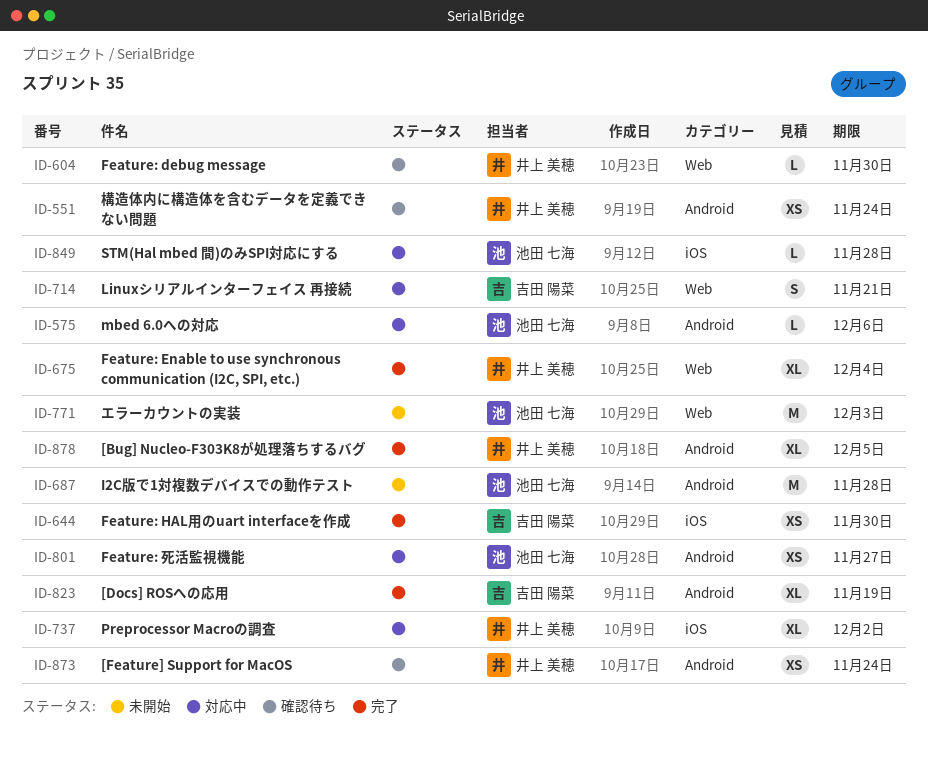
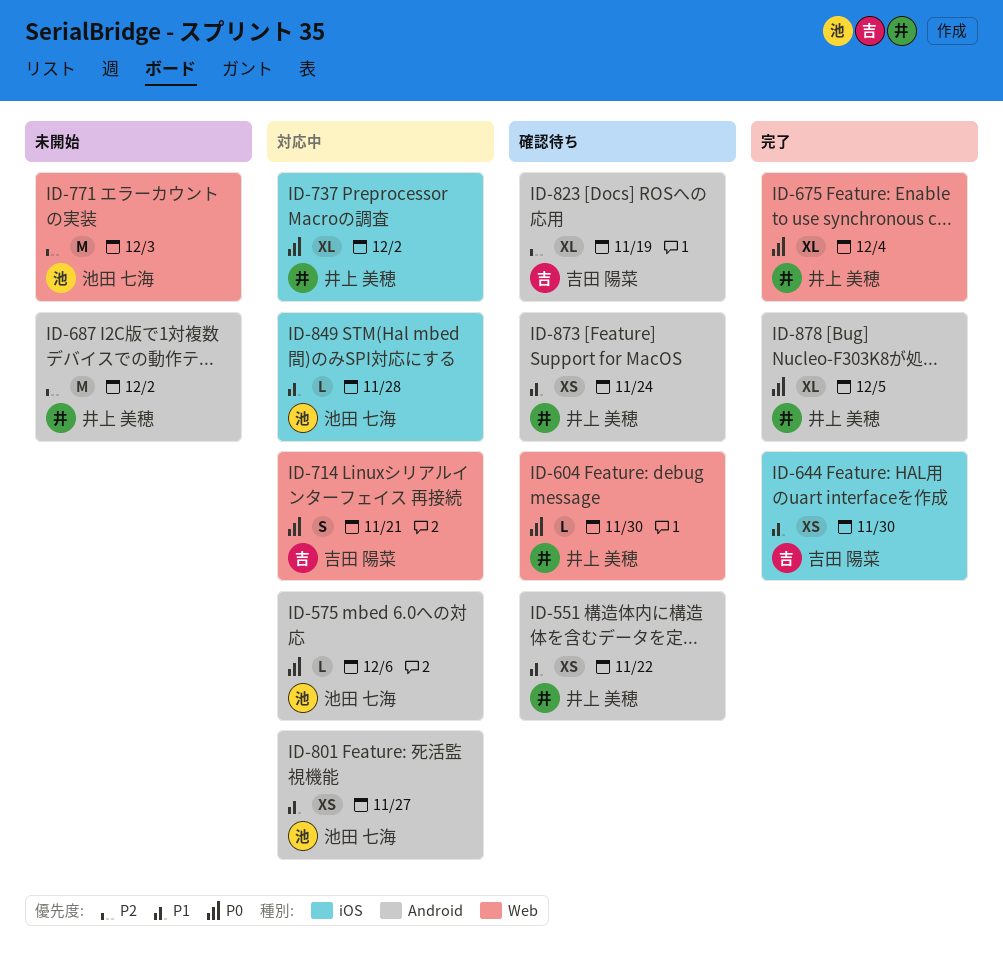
ID-551, due: Nov 24 -> Nov 22
ID-687, owner: 池田 七海 -> 井上 美穂
ID-687, due: Nov 28 -> Dec 2
ID-823, status: 完了 -> 確認待ち

